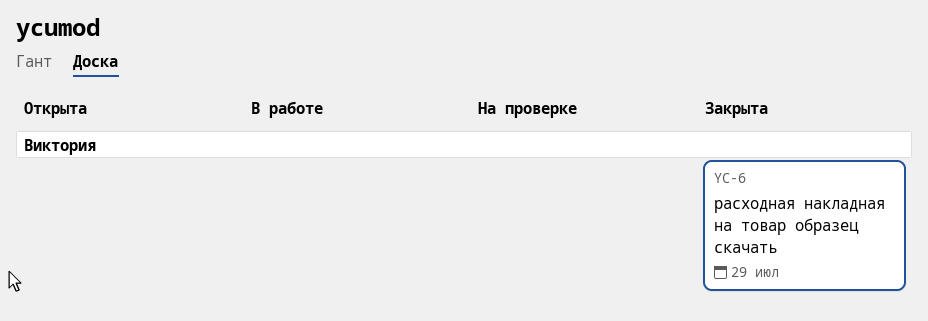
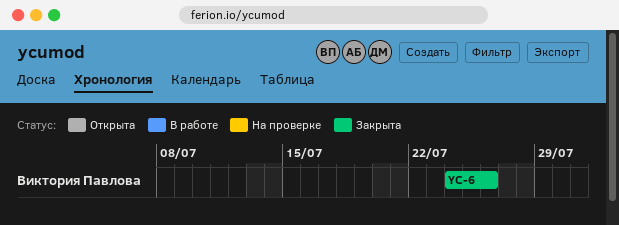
YC-6, due: Jul 29 -> Jul 26

